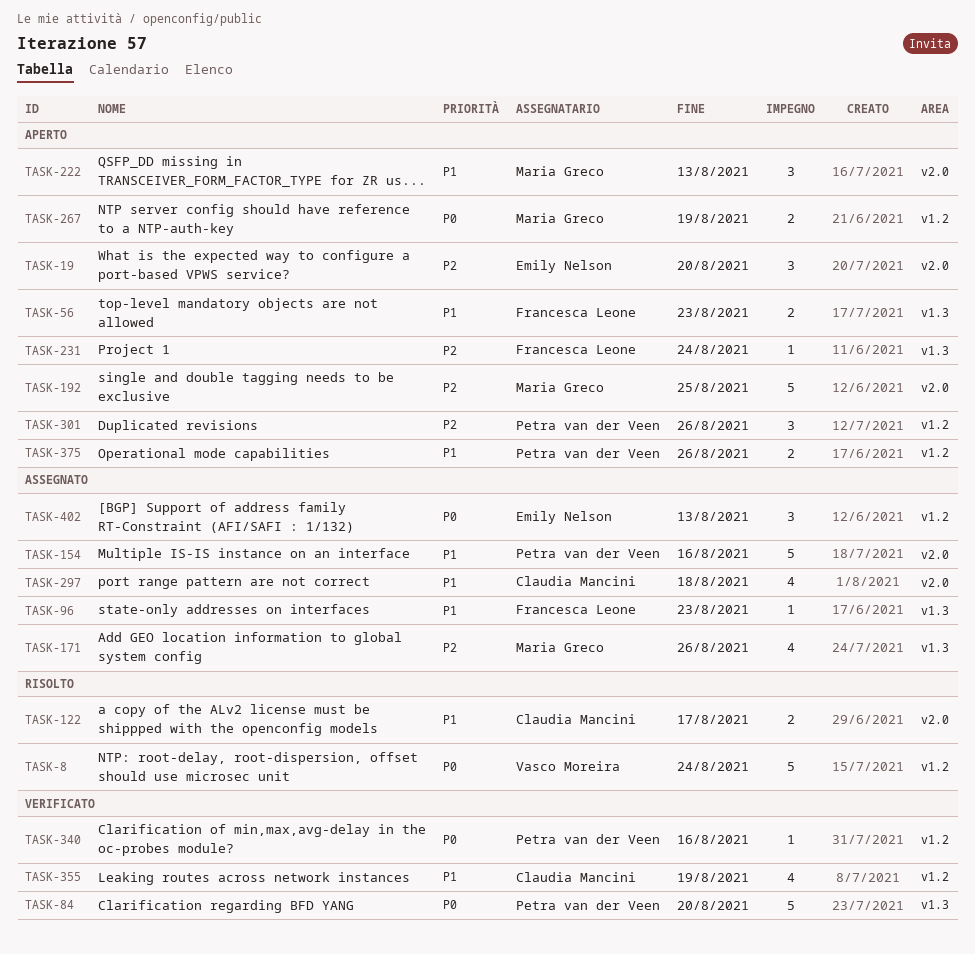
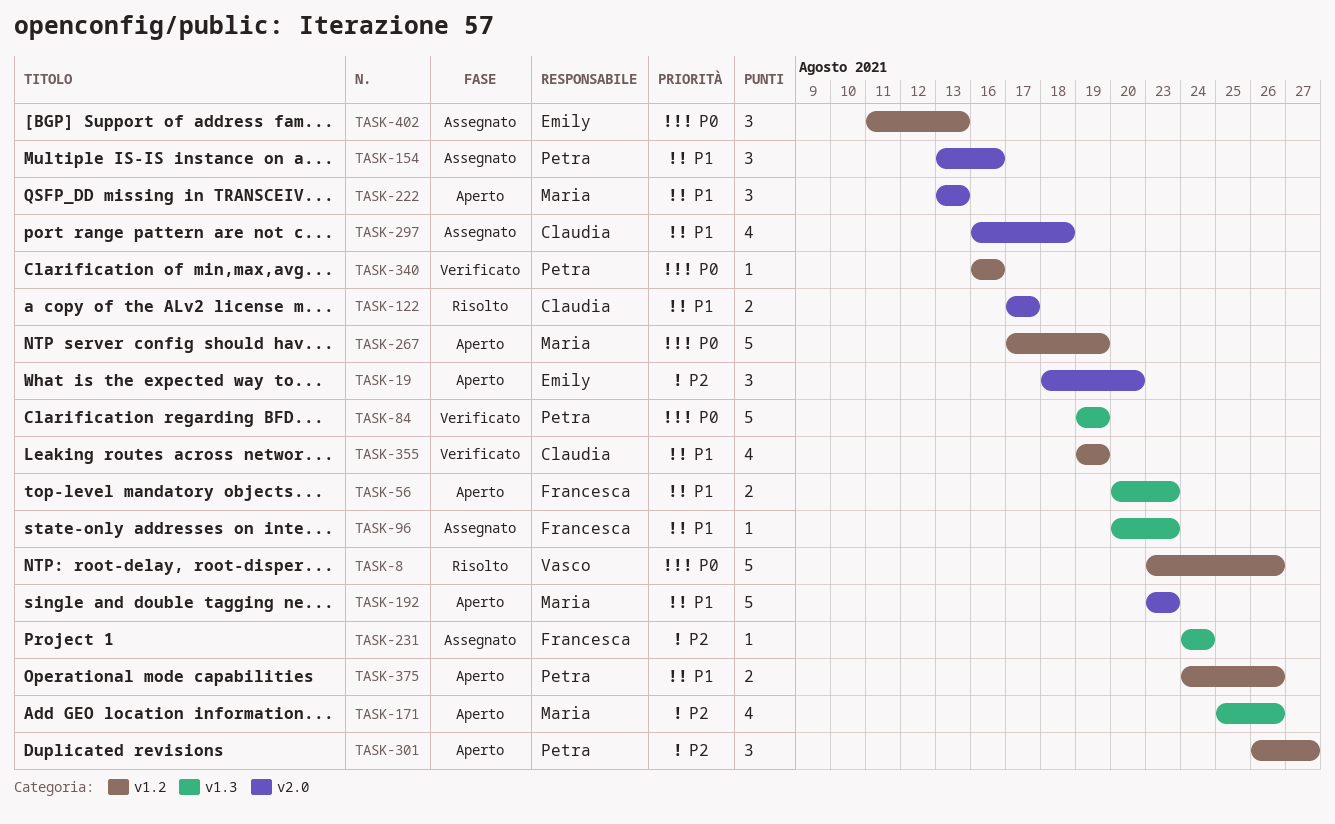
TASK-8, due: Aug 24 -> Aug 26
TASK-84, due: Aug 20 -> Aug 19
TASK-154, estimate: 5 -> 3
TASK-171, status: Assegnato -> Aperto
TASK-192, priority: P2 -> P1
TASK-192, due: Aug 25 -> Aug 23
TASK-231, status: Aperto -> Assegnato
TASK-267, estimate: 2 -> 5
TASK-301, due: Aug 26 -> Aug 27

